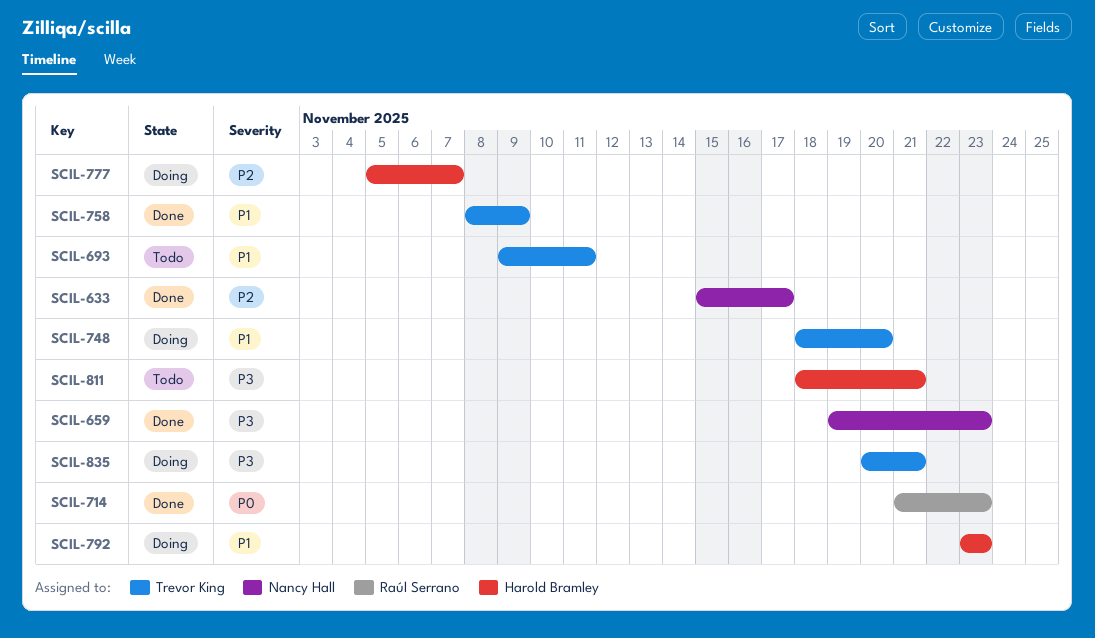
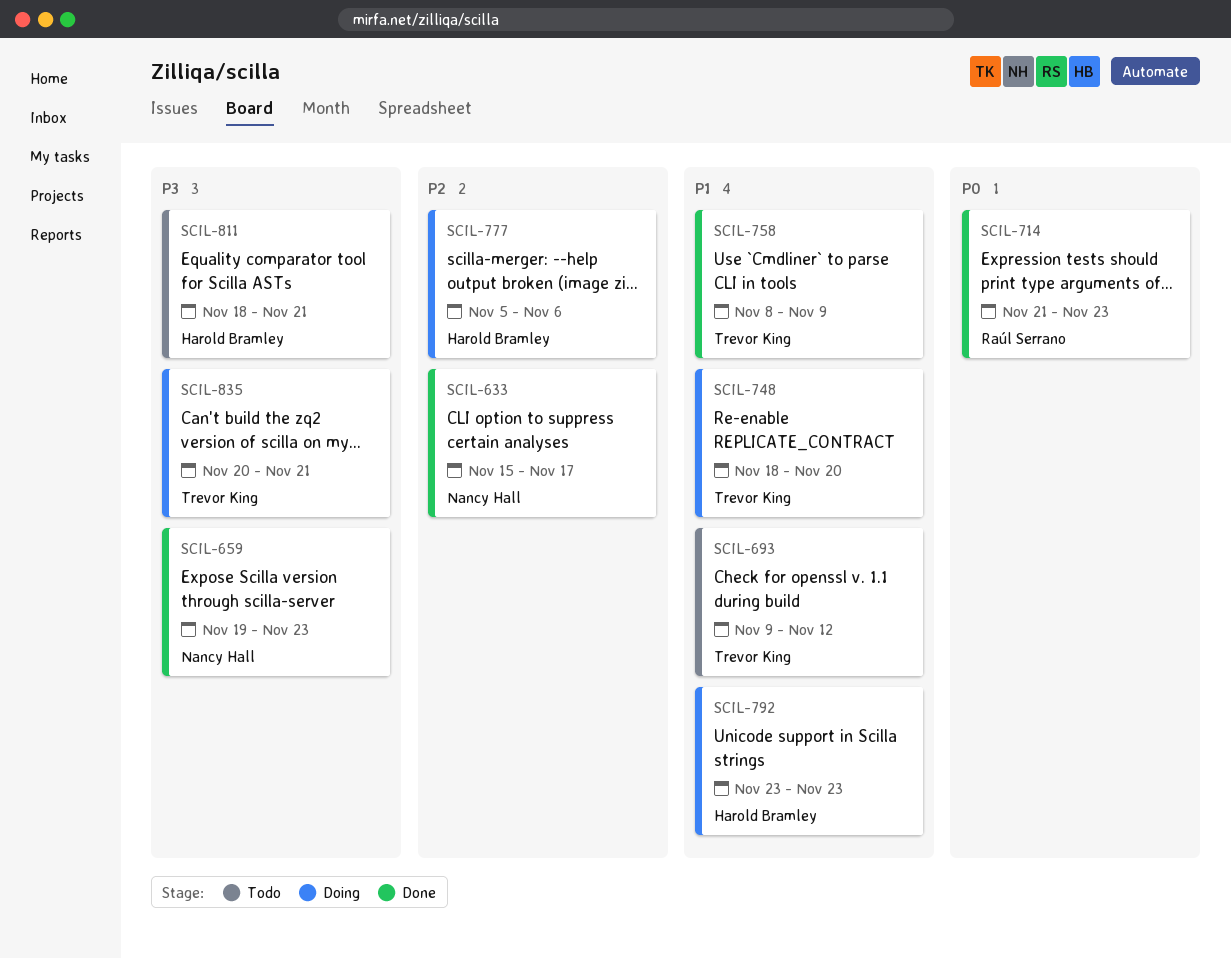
SCIL-693, due: Nov 11 -> Nov 12
SCIL-777, due: Nov 7 -> Nov 6

